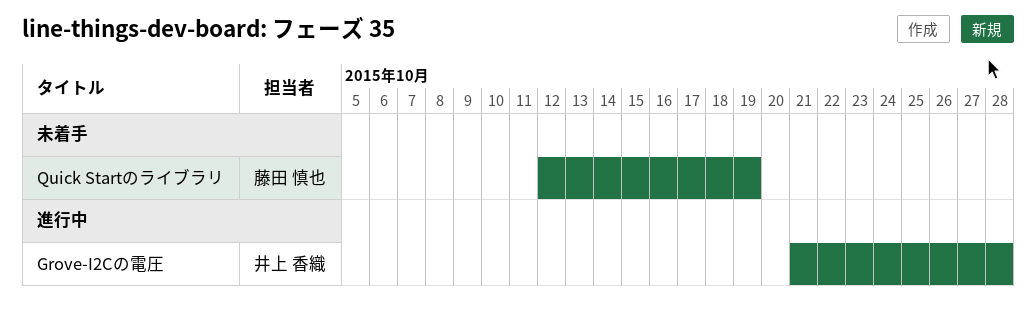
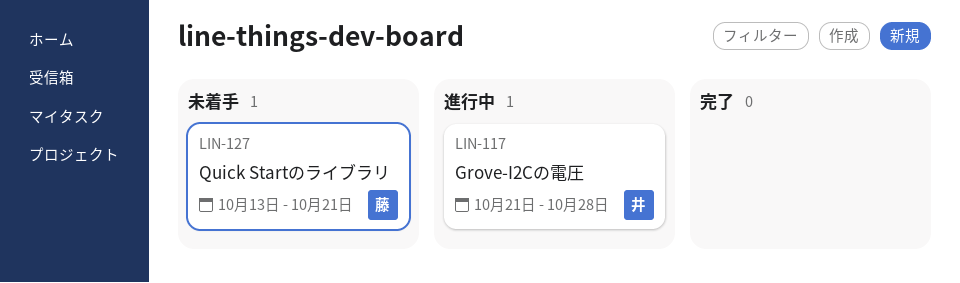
Quick Startのライブラリ, start: Oct 12 -> Oct 13
Quick Startのライブラリ, due: Oct 19 -> Oct 21

